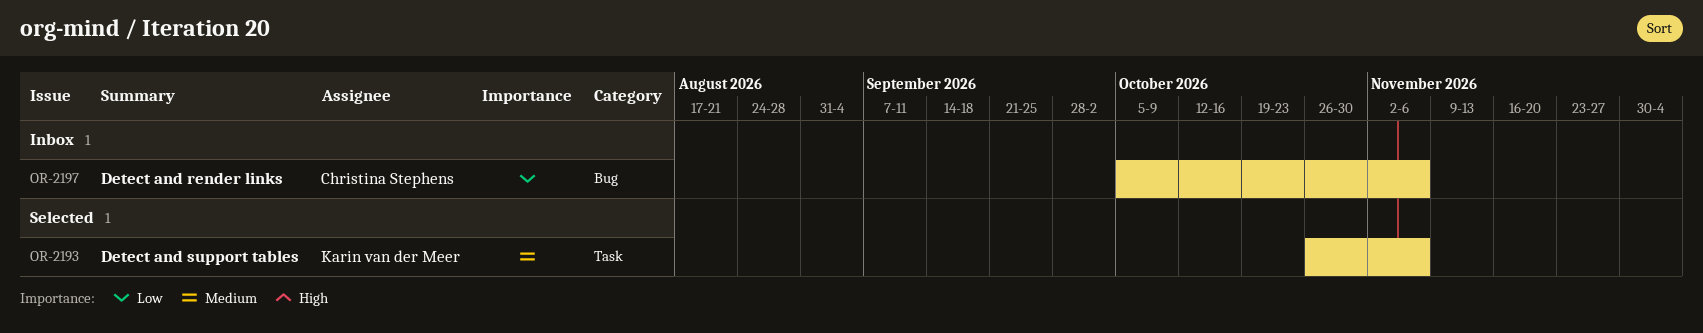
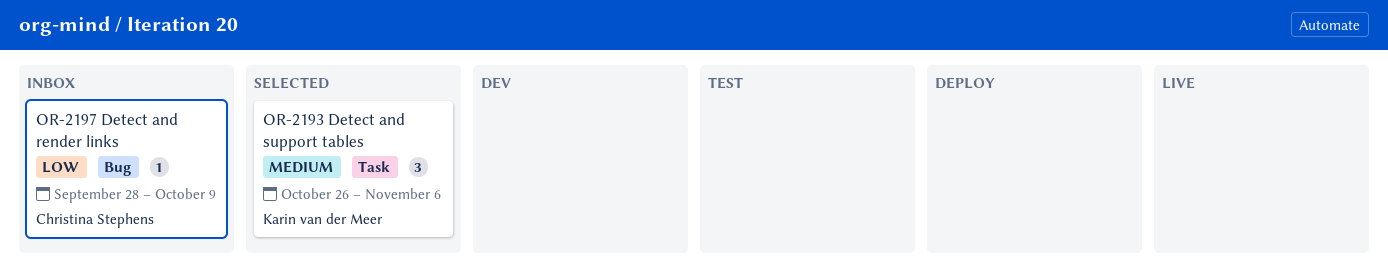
OR-2197, start: Oct 5 -> Sep 28
OR-2197, due: Nov 6 -> Oct 9

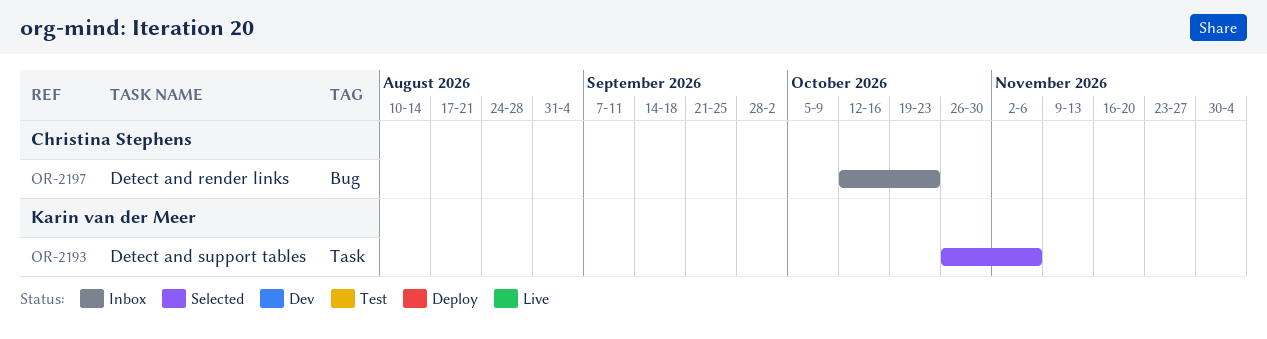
OR-2197, start: Sep 28 -> Oct 12
OR-2197, due: Oct 9 -> Oct 23

